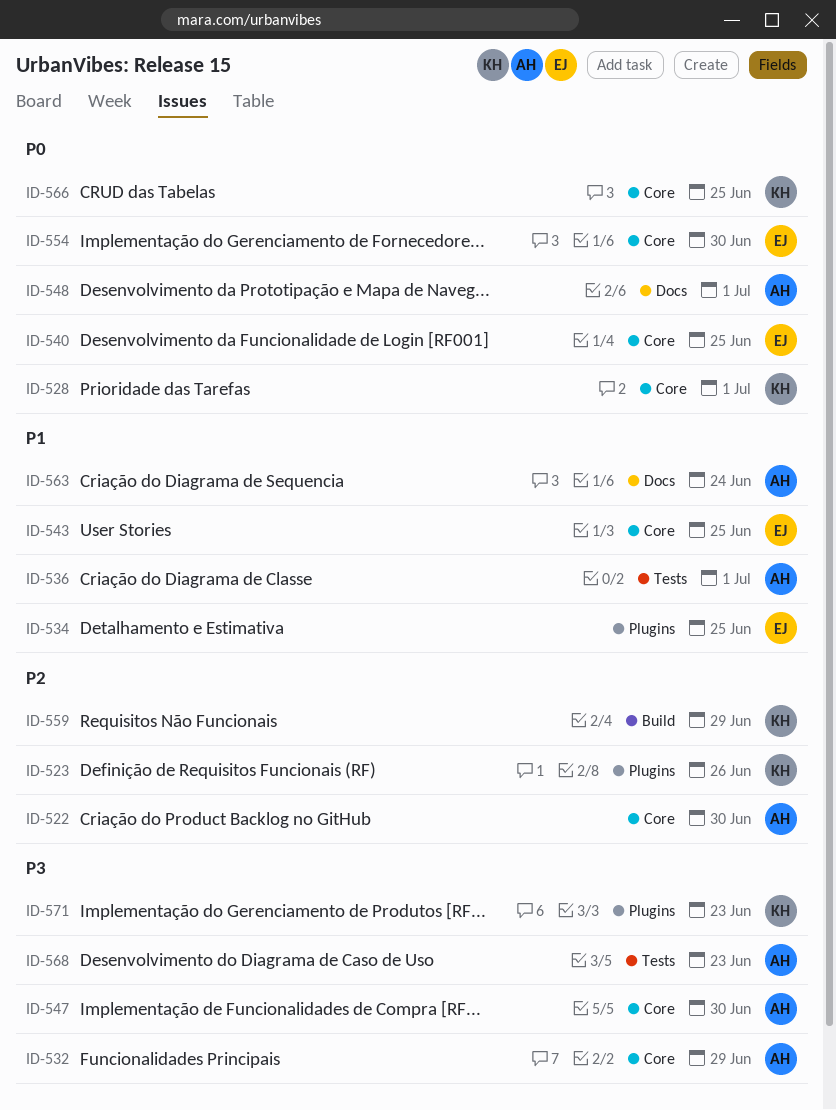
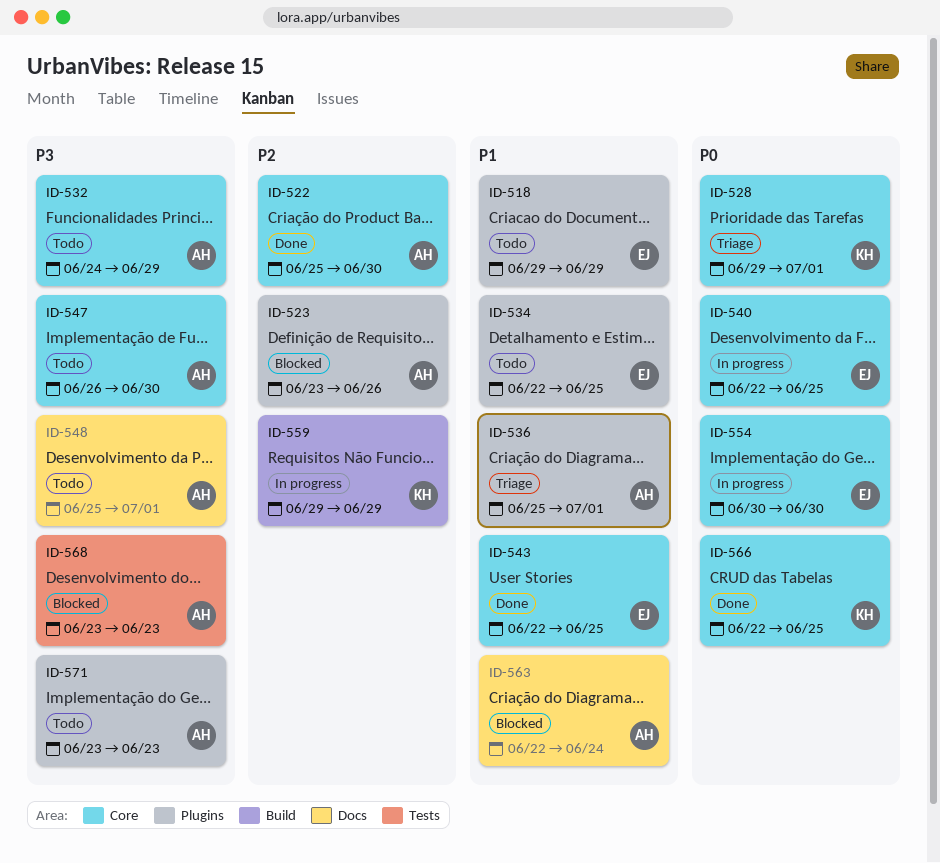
ID-518: none -> present
ID-523, owner: KH -> AH
ID-536, label: Tests -> Plugins
ID-548, priority: P0 -> P3
ID-571, owner: KH -> AH

